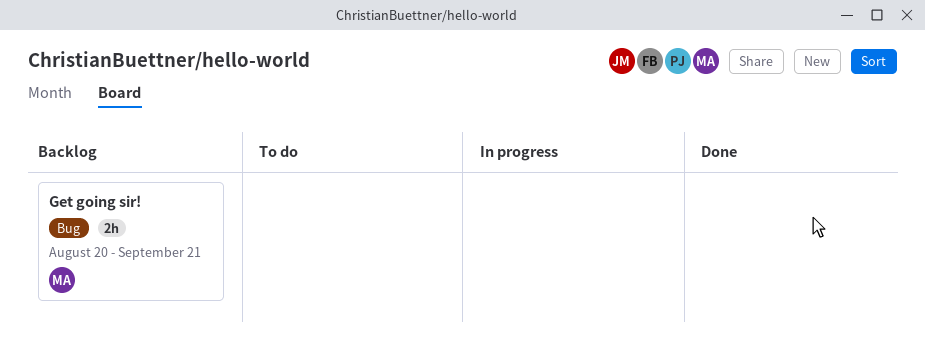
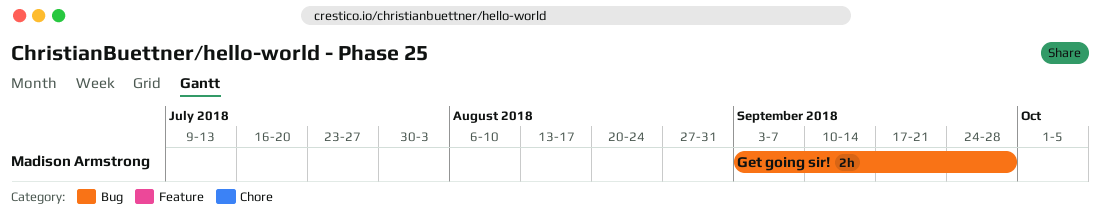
Get going sir!, start: Aug 20 -> Sep 3
Get going sir!, due: Sep 21 -> Sep 28

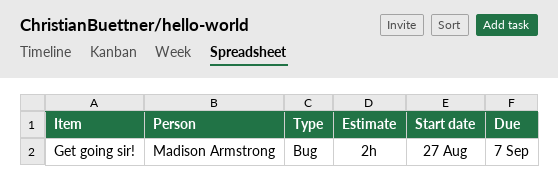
Get going sir!, start: Sep 3 -> Aug 27
Get going sir!, due: Sep 28 -> Sep 7

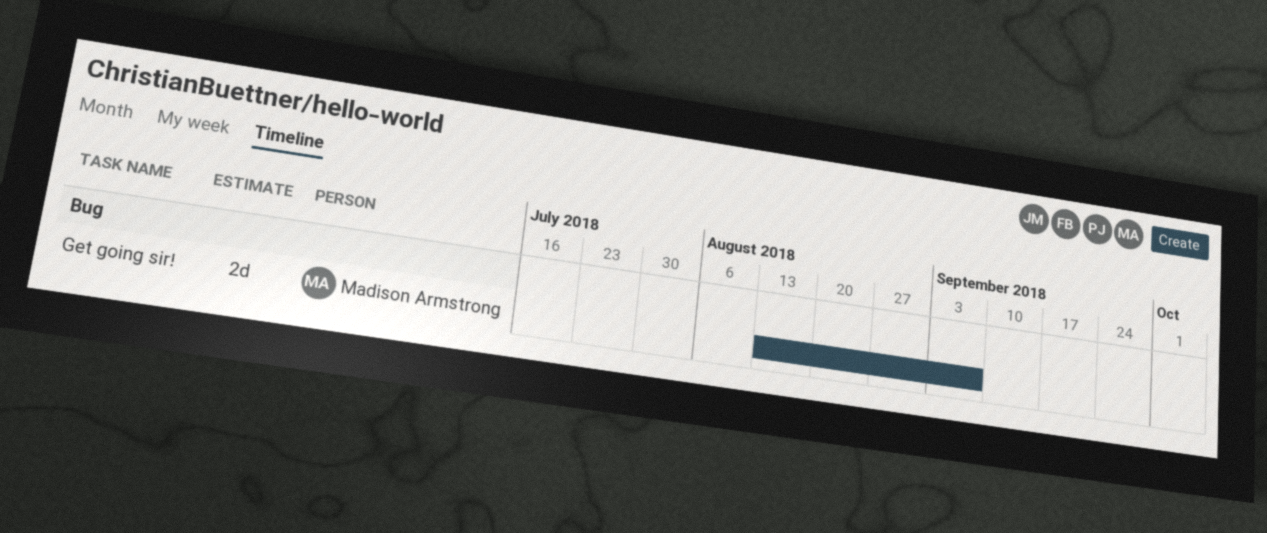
Get going sir!, estimate: 2h -> 2d
Get going sir!, start: Aug 27 -> Aug 13

